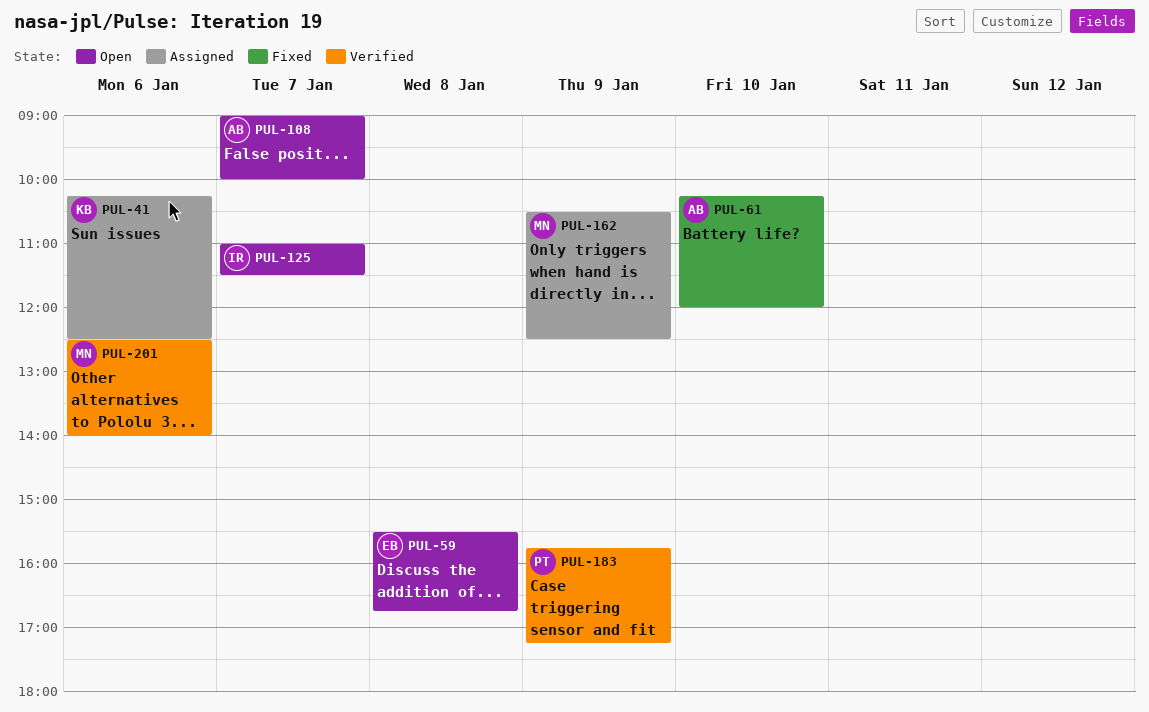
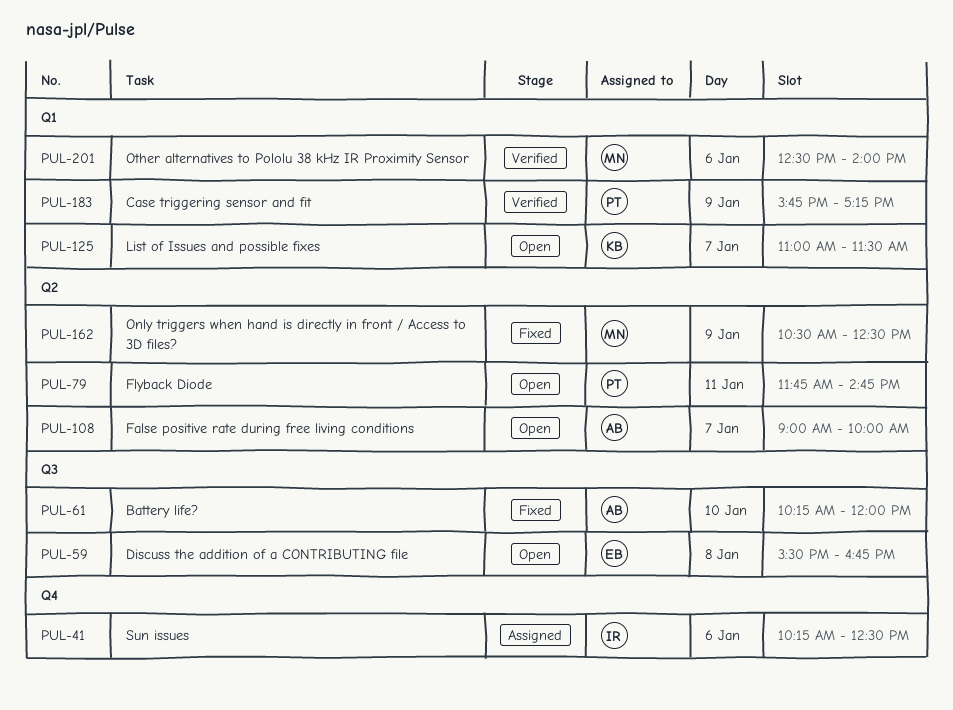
PUL-41, owner: KB -> IR
PUL-79: none -> present
PUL-125, owner: IR -> KB
PUL-162, status: Assigned -> Fixed

